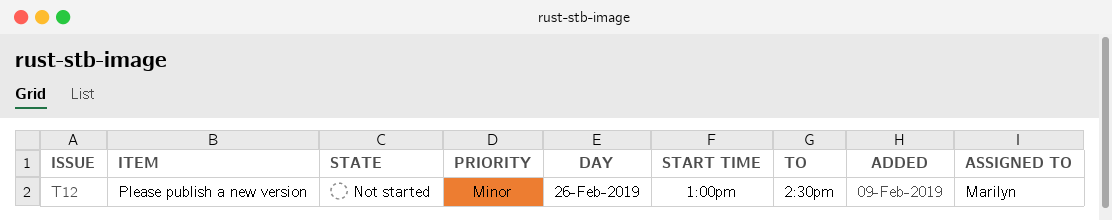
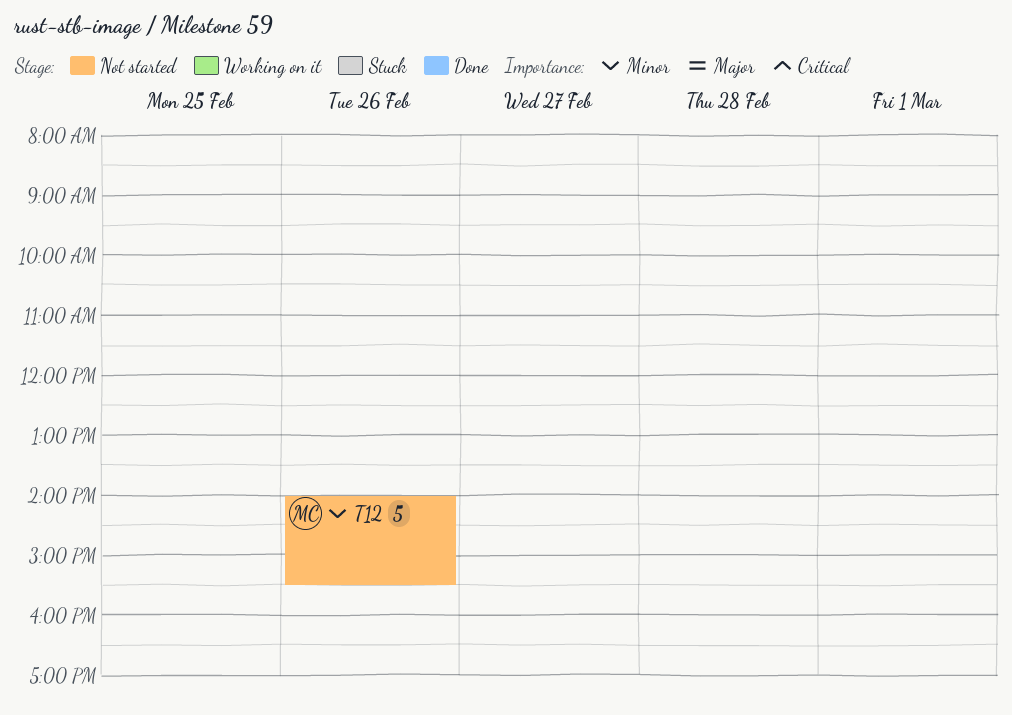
T12, begins: 13:00 -> 14:00
T12, ends: 14:30 -> 15:30

